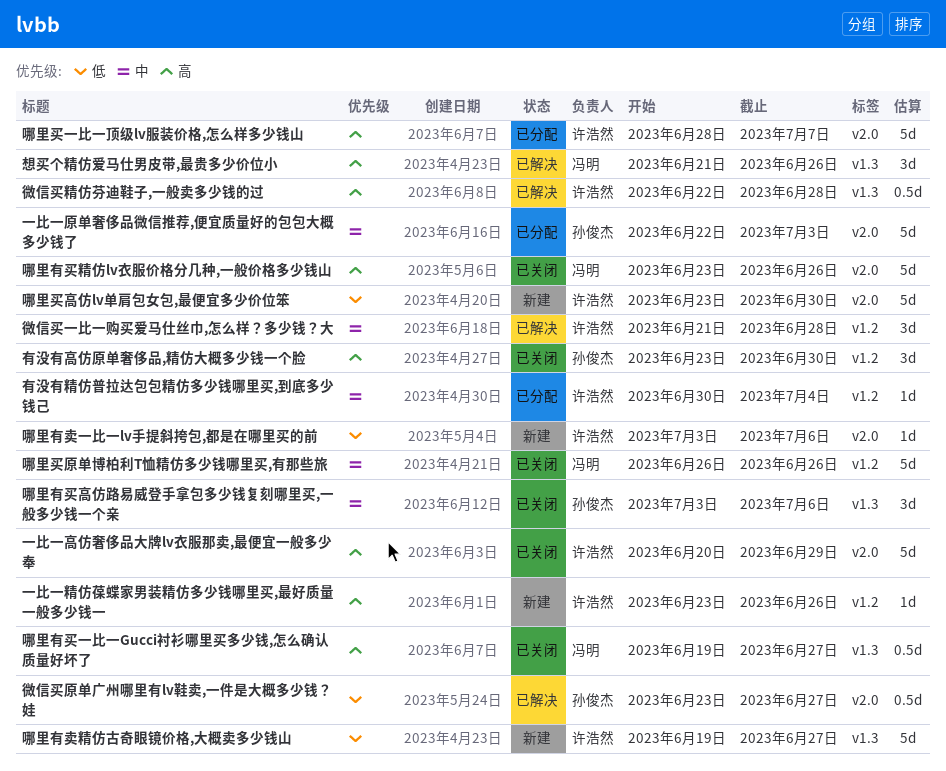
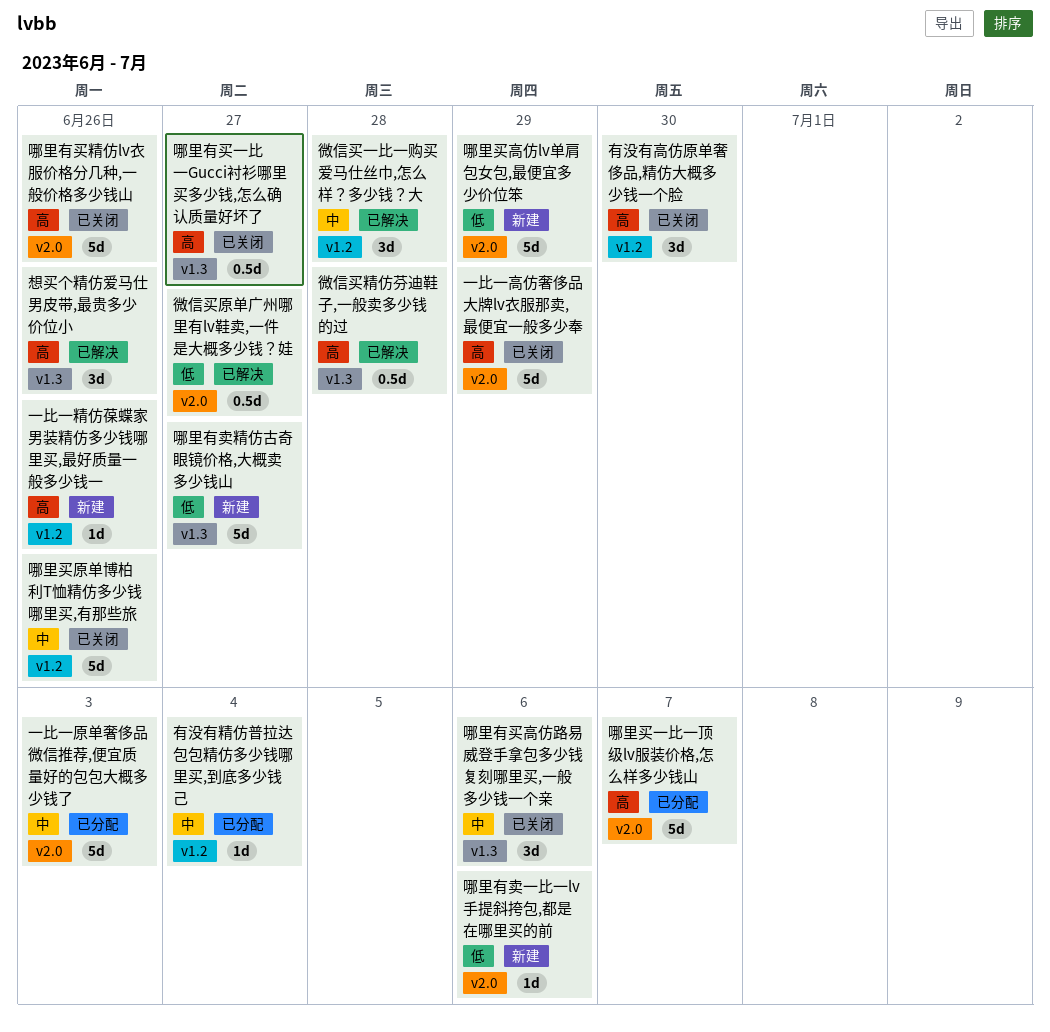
哪里买高仿lv单肩包女包,最便宜多少价位笨, due: Jun 30 -> Jun 29

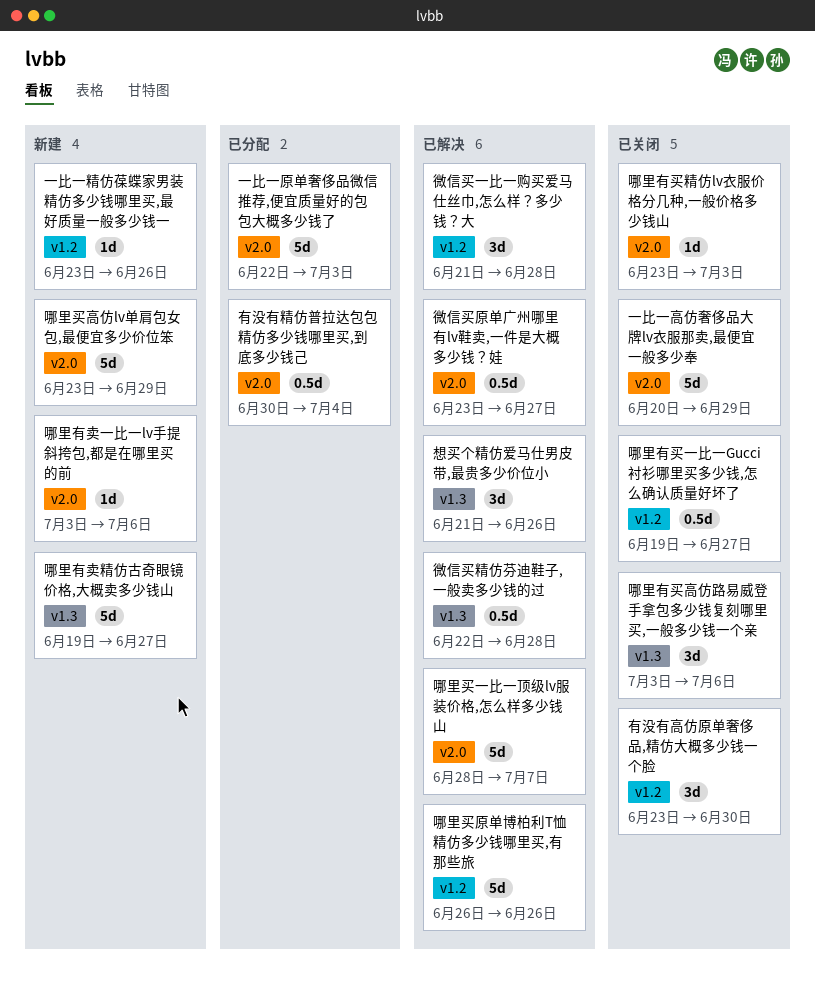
哪里买一比一顶级lv服装价格,怎么样多少钱山, status: 已分配 -> 已解决
哪里买原单博柏利T恤精仿多少钱哪里买,有那些旅, status: 已关闭 -> 已解决
哪里有买一比一Gucci衬衫哪里买多少钱,怎么确认质量好坏了, label: v1.3 -> v1.2
哪里有买精仿lv衣服价格分几种,一般价格多少钱山, estimate: 5d -> 1d
哪里有买精仿lv衣服价格分几种,一般价格多少钱山, due: Jun 26 -> Jul 3
有没有精仿普拉达包包精仿多少钱哪里买,到底多少钱己, label: v1.2 -> v2.0
有没有精仿普拉达包包精仿多少钱哪里买,到底多少钱己, estimate: 1d -> 0.5d

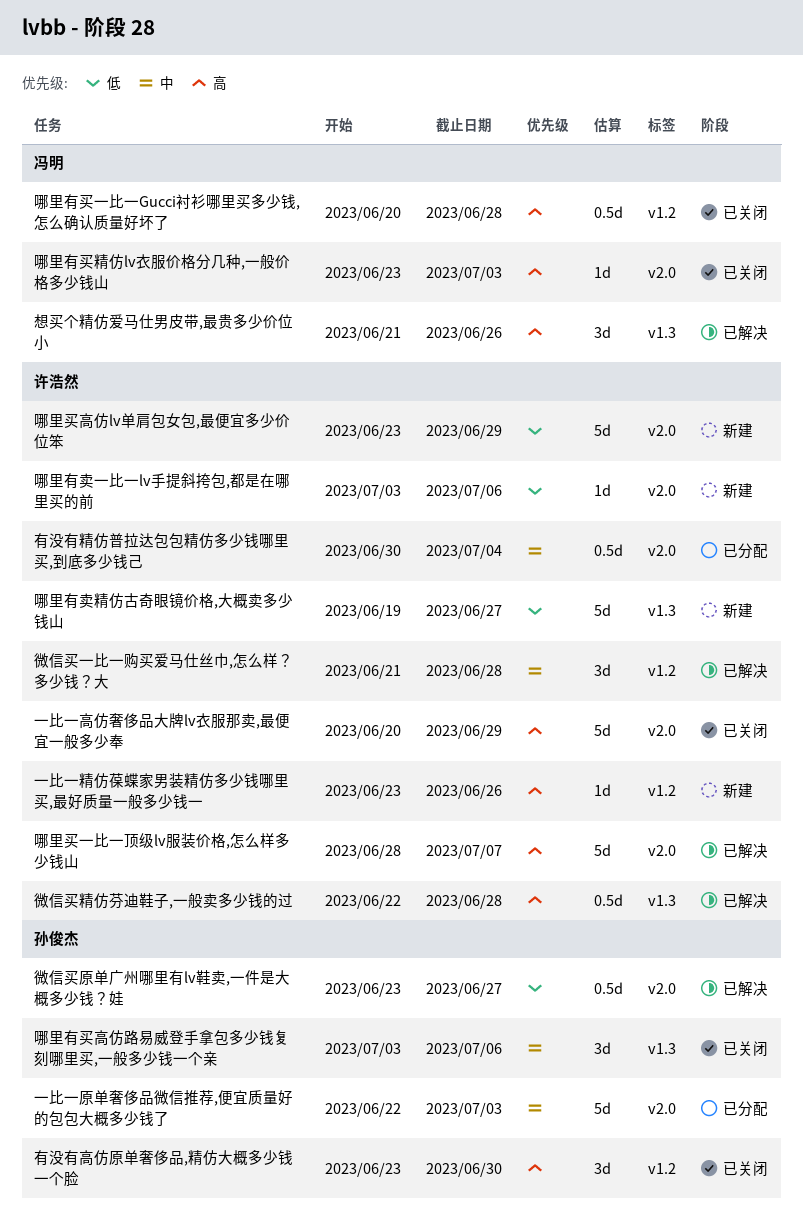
哪里买原单博柏利T恤精仿多少钱哪里买,有那些旅: present -> none
哪里有买一比一Gucci衬衫哪里买多少钱,怎么确认质量好坏了, start: Jun 19 -> Jun 20
哪里有买一比一Gucci衬衫哪里买多少钱,怎么确认质量好坏了, due: Jun 27 -> Jun 28

